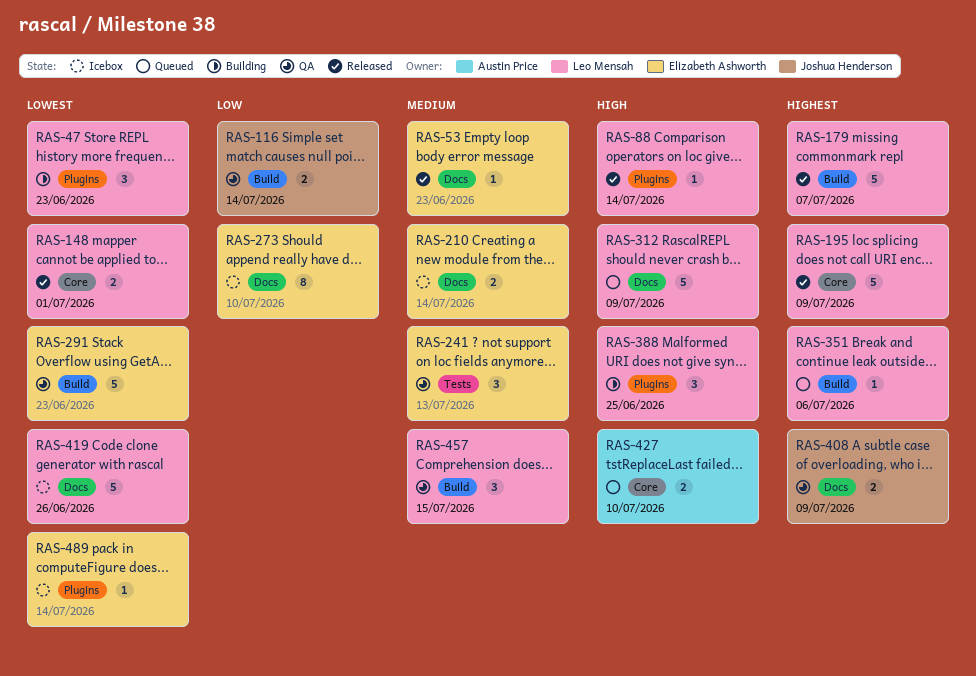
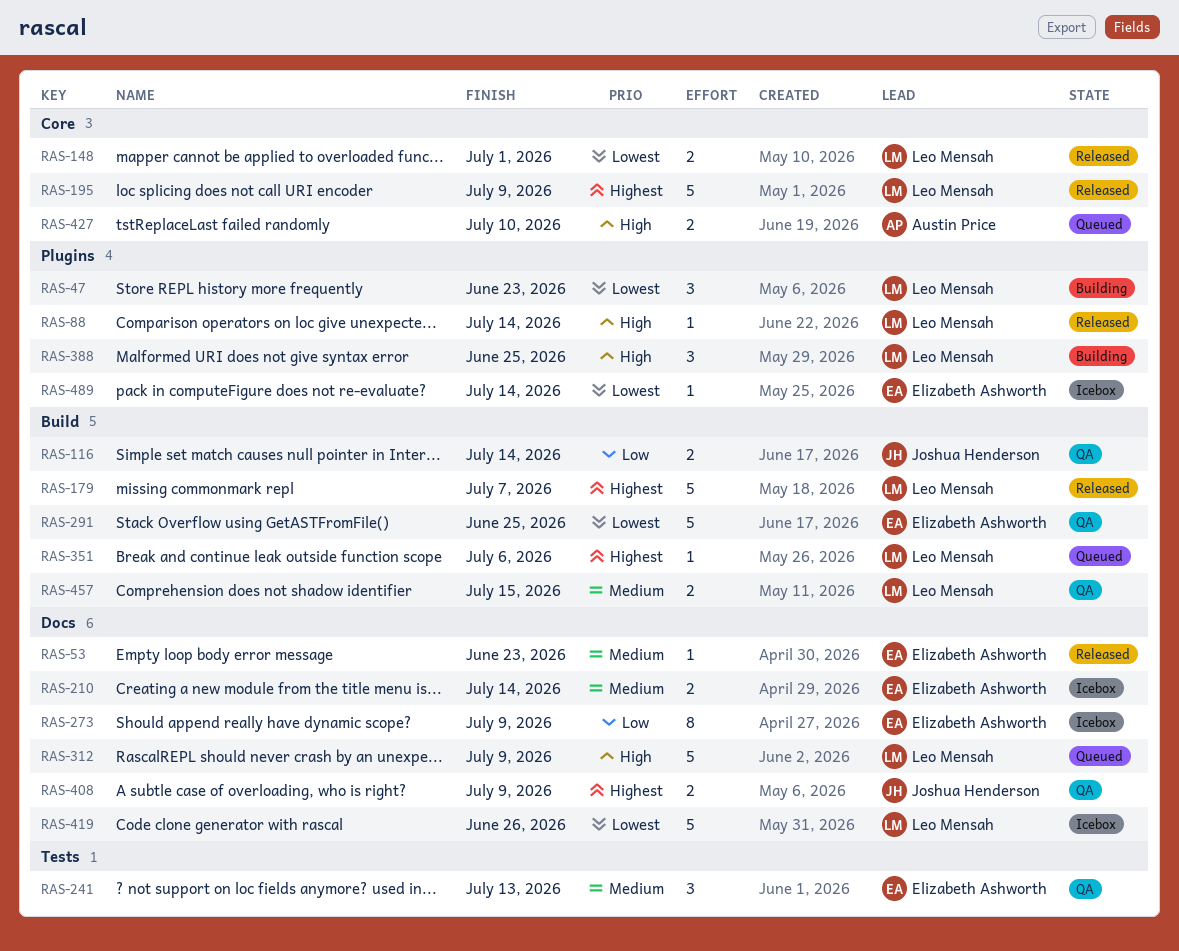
RAS-273, due: Jul 10 -> Jul 9
RAS-291, due: Jun 23 -> Jun 25
RAS-457, estimate: 3 -> 2

